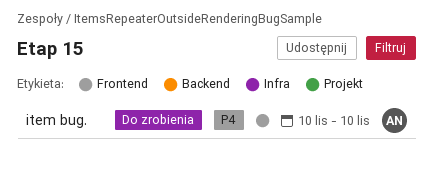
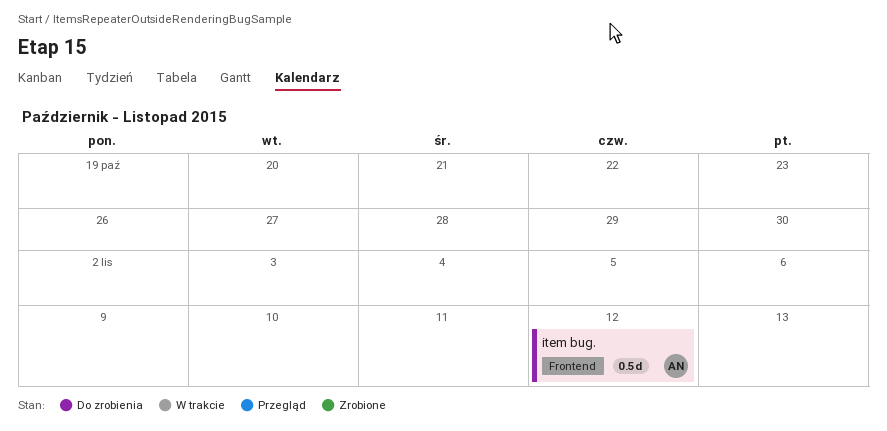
item bug., due: Nov 10 -> Nov 12

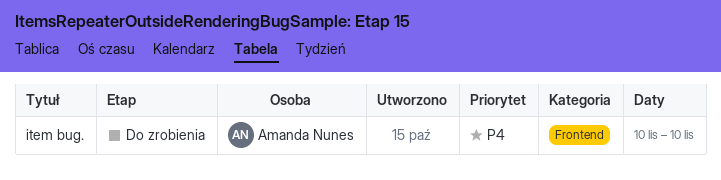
item bug., due: Nov 12 -> Nov 10

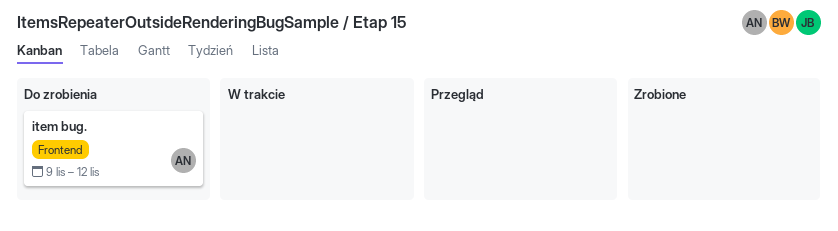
item bug., start: Nov 10 -> Nov 9
item bug., due: Nov 10 -> Nov 12

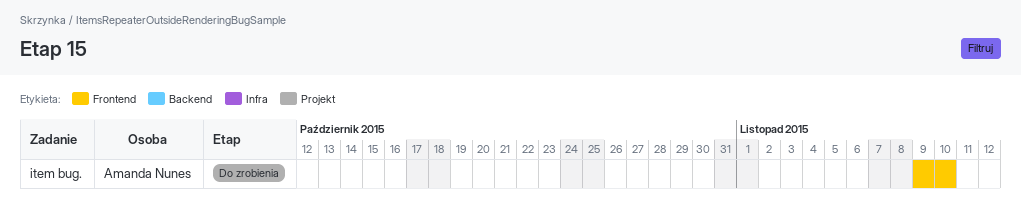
item bug., due: Nov 12 -> Nov 10

